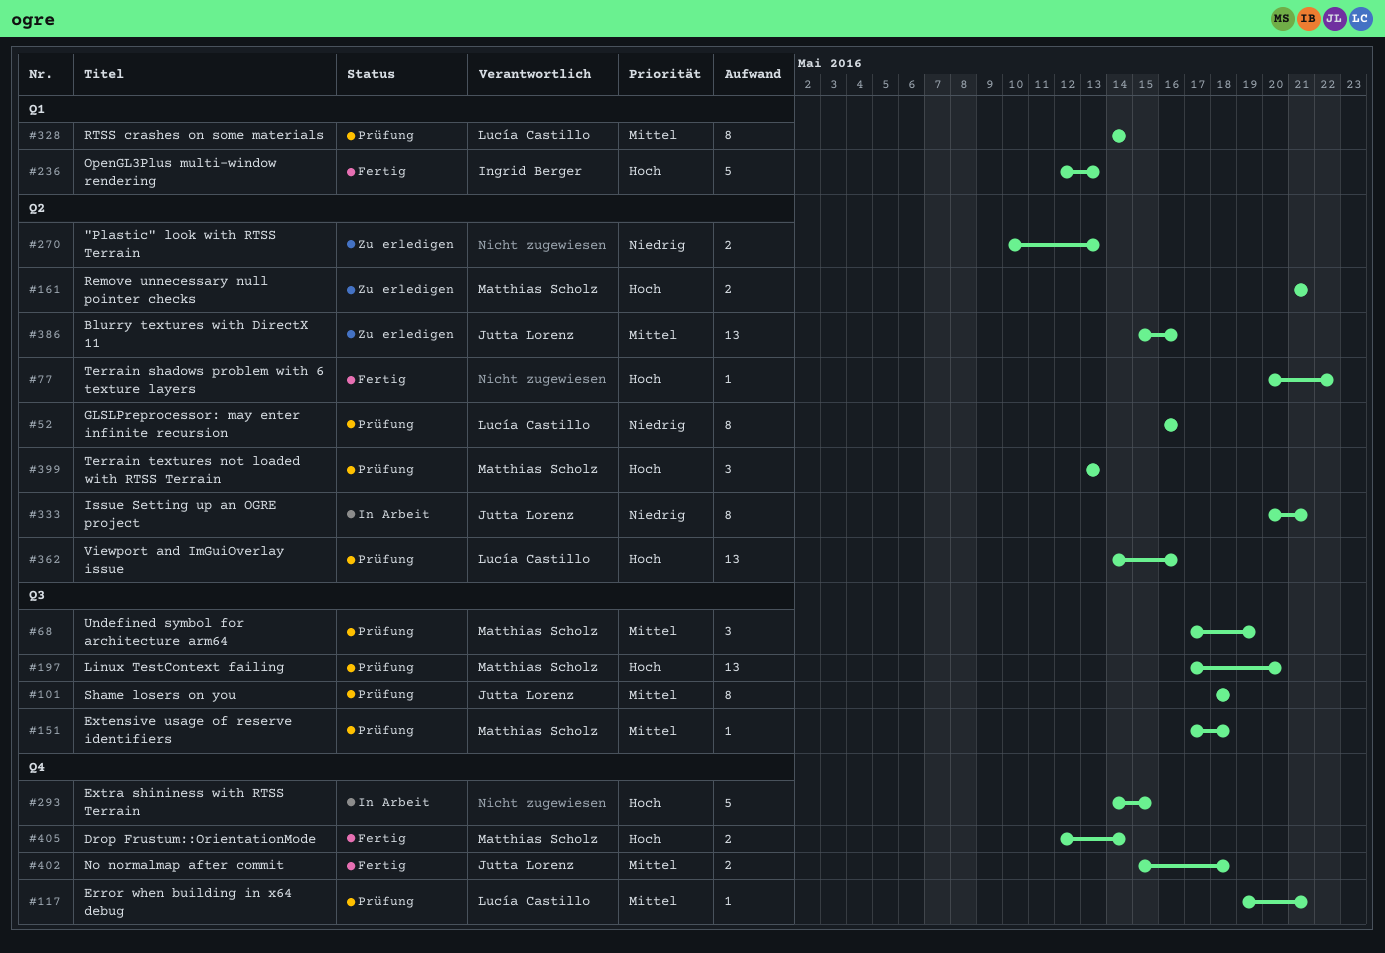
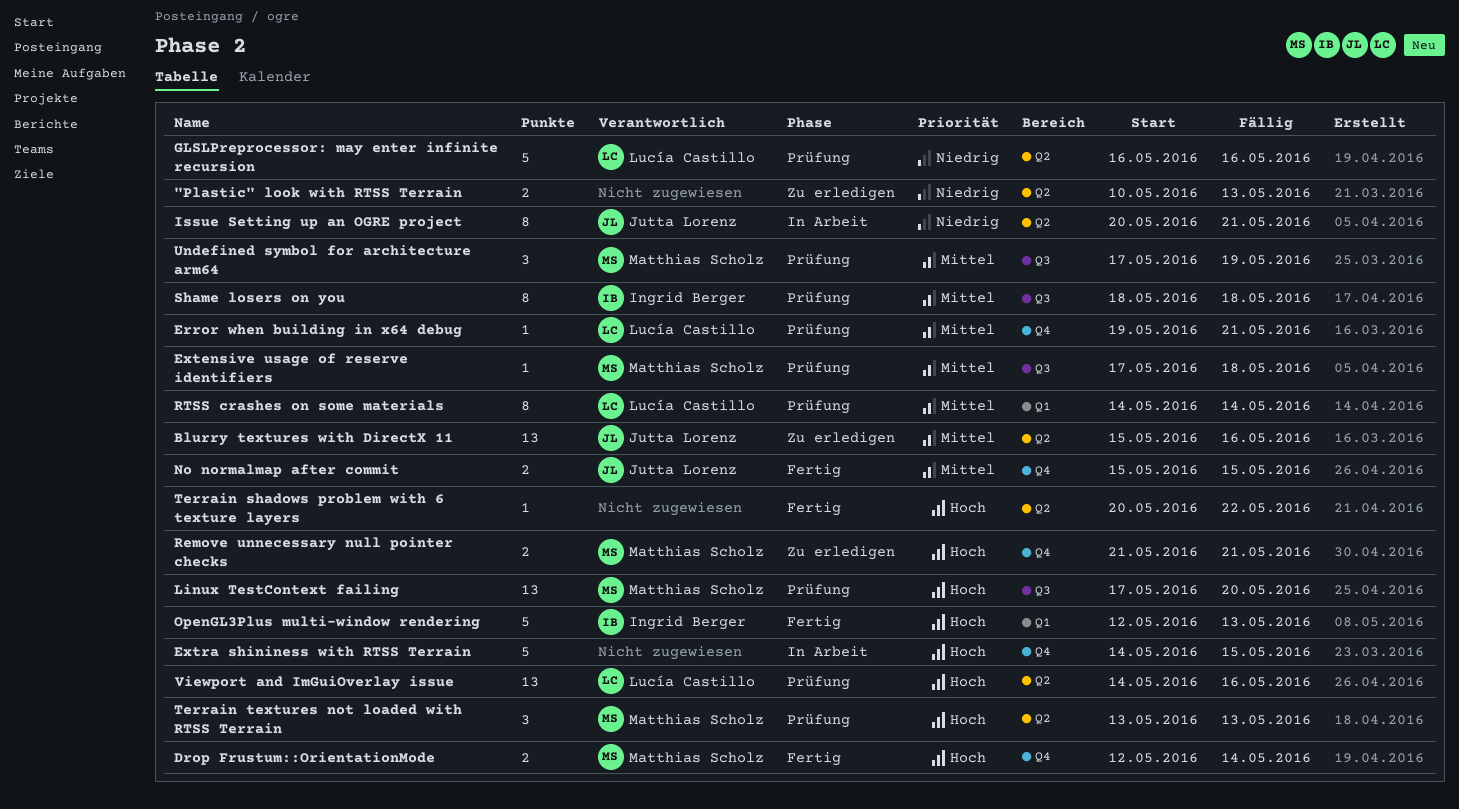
GLSLPreprocessor: may enter infinite recursion, estimate: 8 -> 5
No normalmap after commit, due: May 18 -> May 15
Remove unnecessary null pointer checks, label: Q2 -> Q4
Shame losers on you, owner: Jutta Lorenz -> Ingrid Berger

